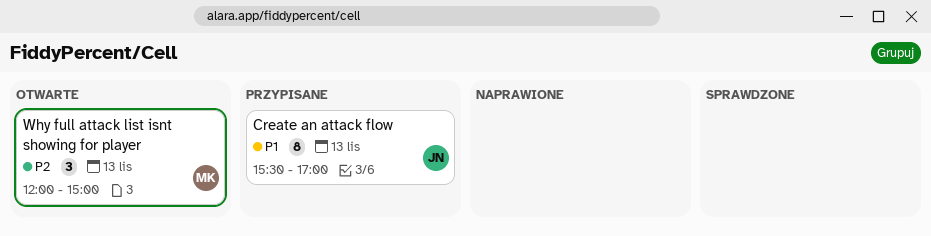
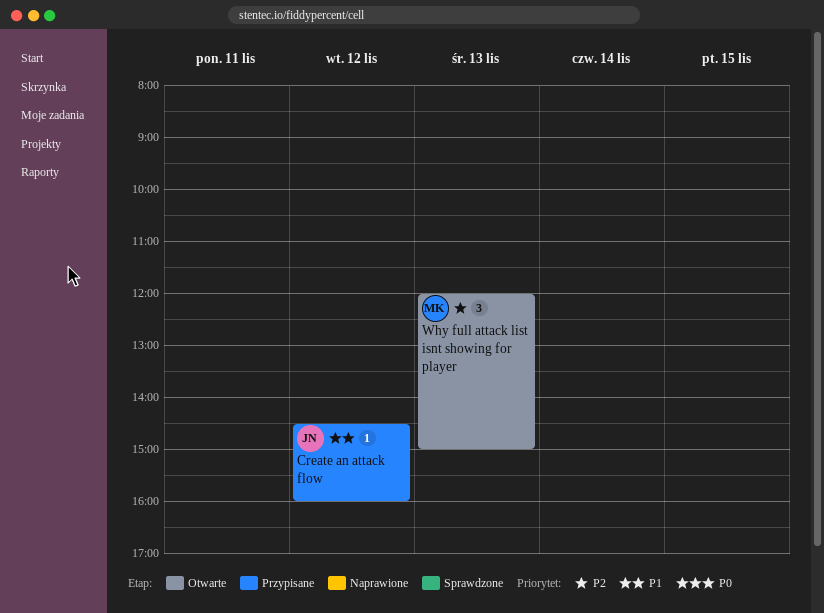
Create an attack flow, estimate: 8 -> 1
Create an attack flow, day: Nov 13 -> Nov 12
Create an attack flow, begins: 15:30 -> 14:30
Create an attack flow, ends: 17:00 -> 16:00

